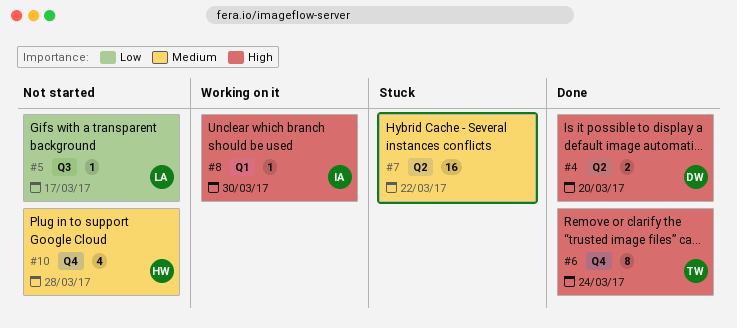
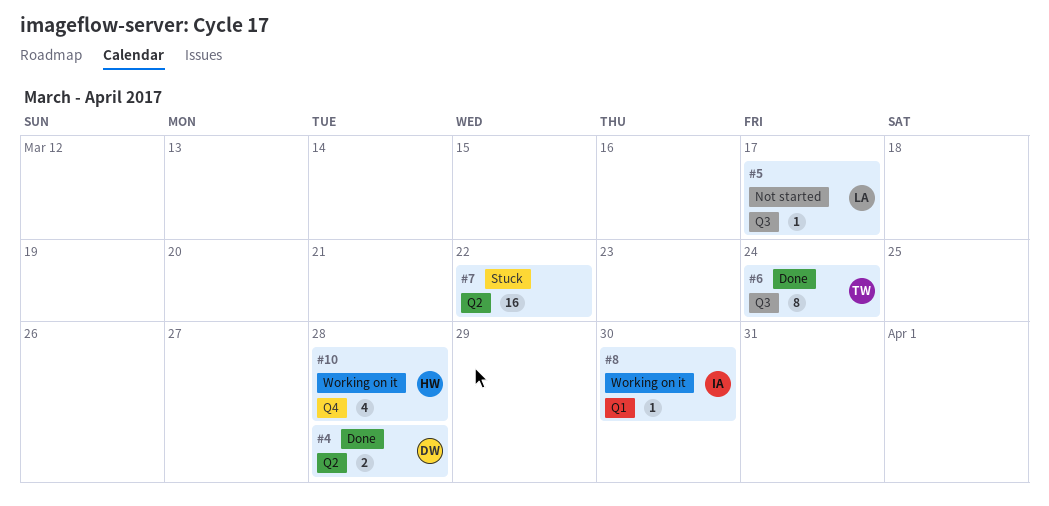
#4, due: Mar 20 -> Mar 28
#6, label: Q4 -> Q3
#10, status: Not started -> Working on it

